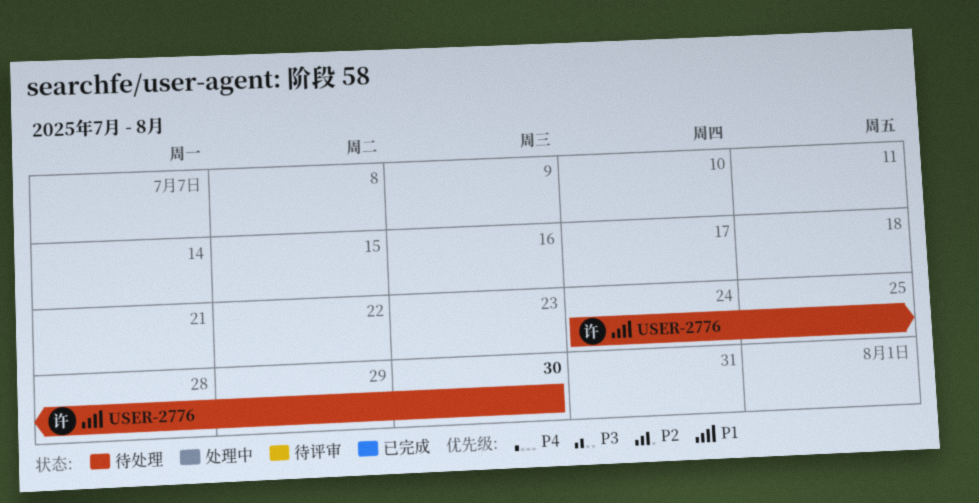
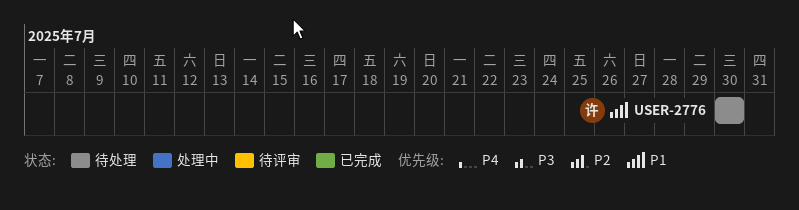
USER-2776, start: Jul 24 -> Jul 30

